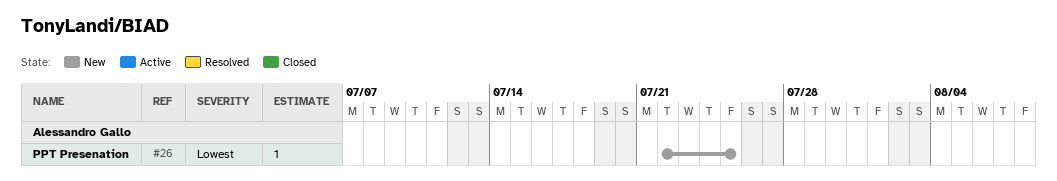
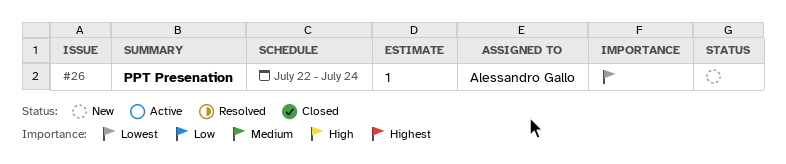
#26, due: Jul 25 -> Jul 24

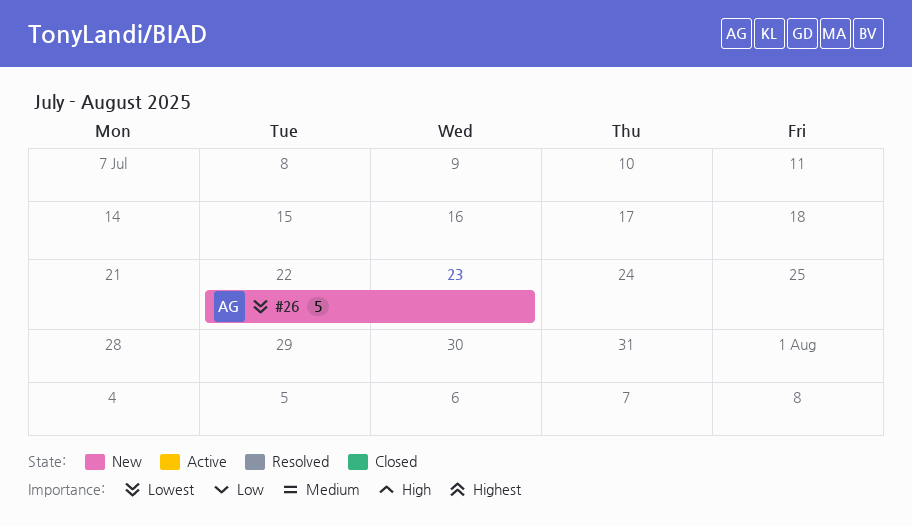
#26, estimate: 1 -> 5
#26, due: Jul 24 -> Jul 23

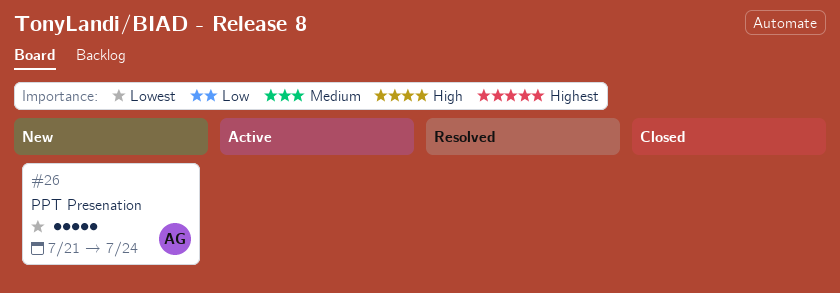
#26, start: Jul 22 -> Jul 21
#26, due: Jul 23 -> Jul 24

